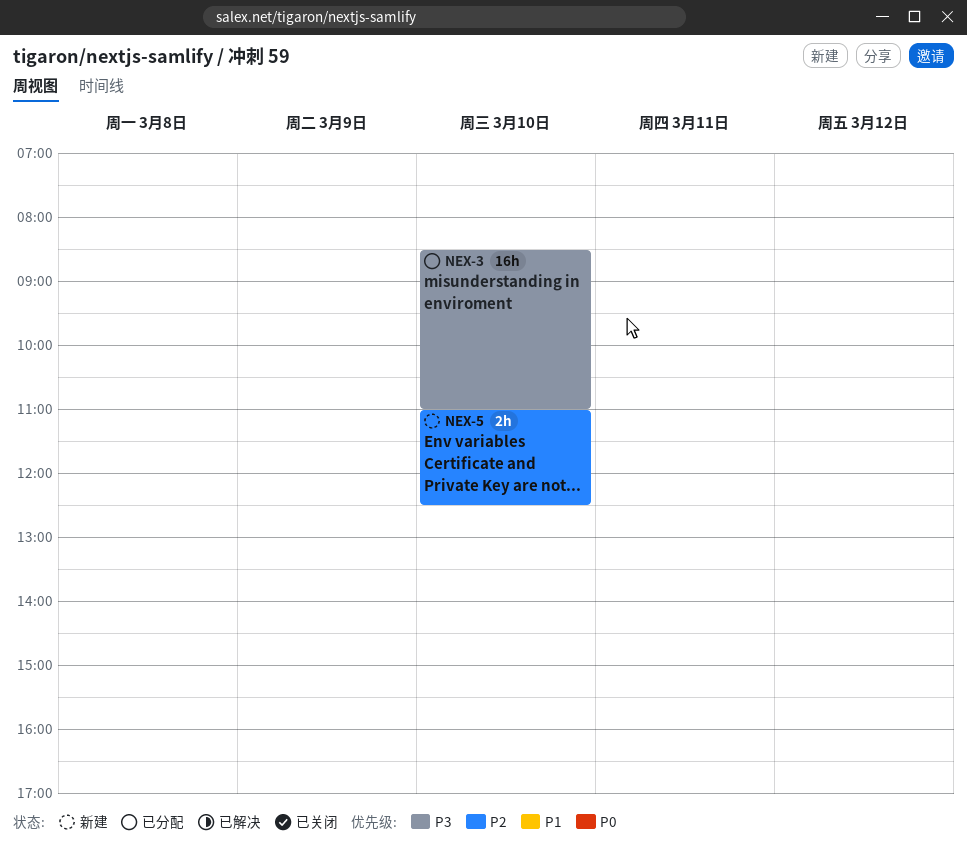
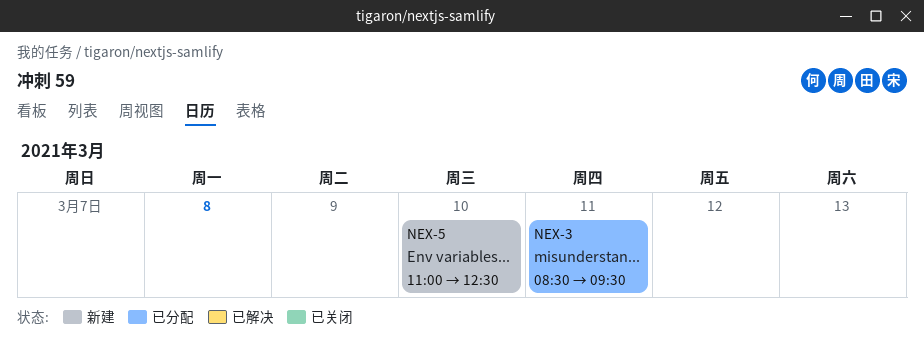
NEX-3, day: Mar 10 -> Mar 11
NEX-3, ends: 11:00 -> 09:30

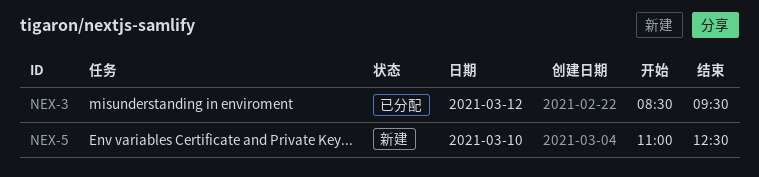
NEX-3, day: Mar 11 -> Mar 12

